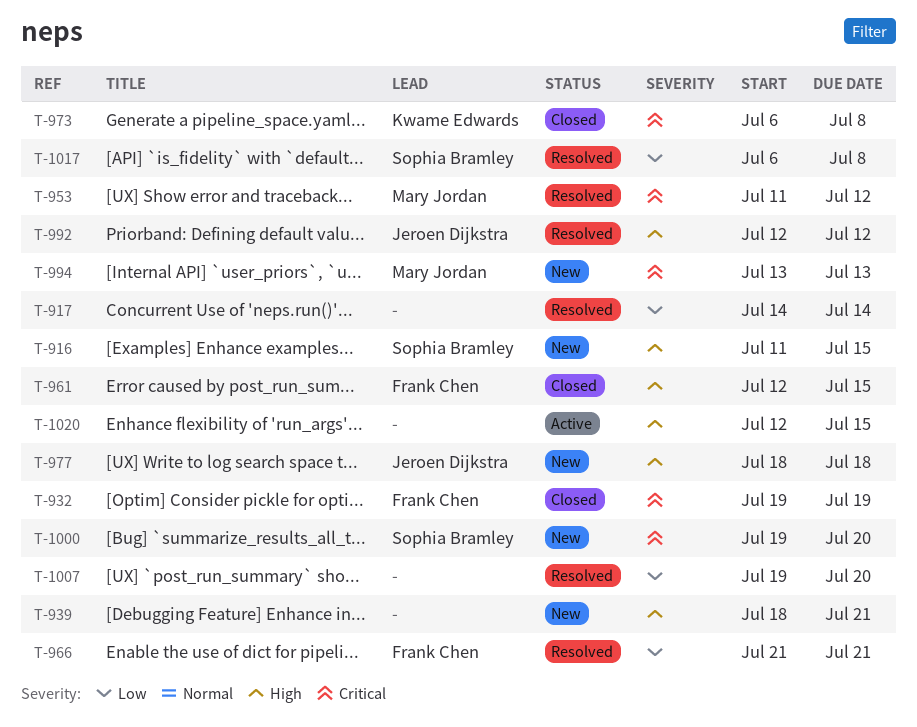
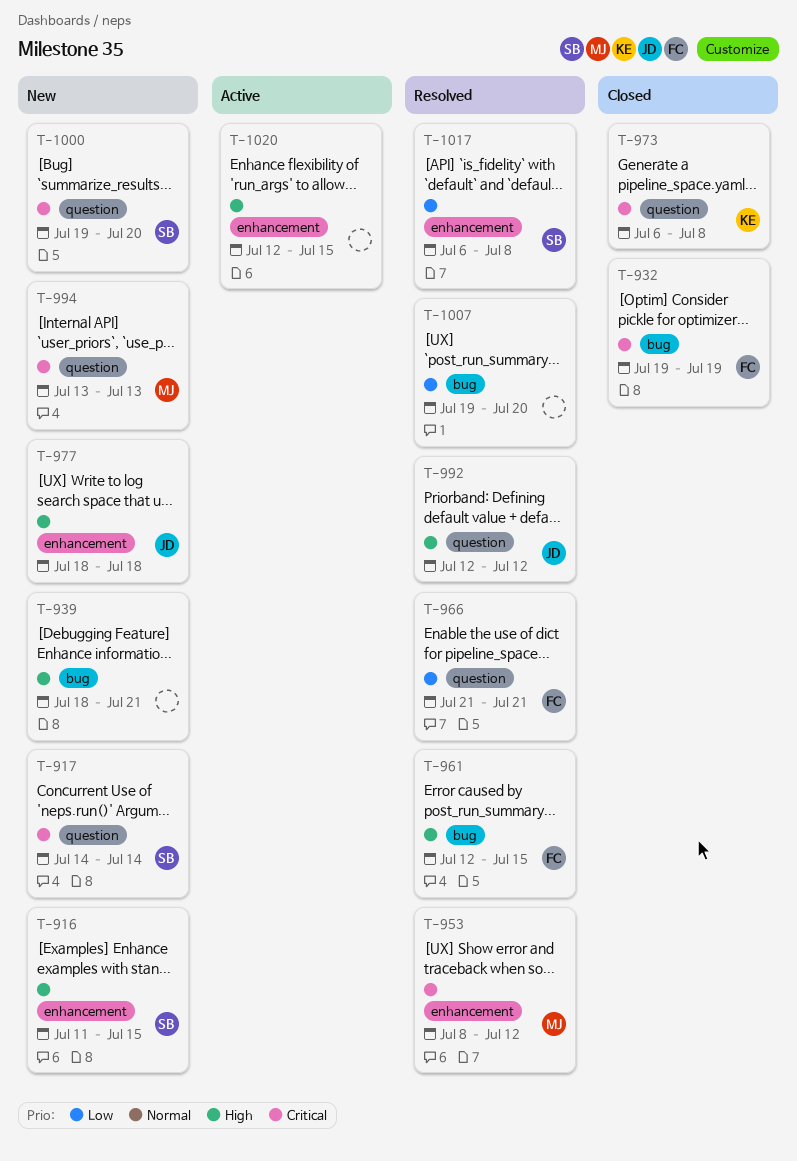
T-917, status: Resolved -> New
T-917, owner: none -> Sophia Bramley
T-917, priority: Low -> Critical
T-953, start: Jul 11 -> Jul 8
T-961, status: Closed -> Resolved

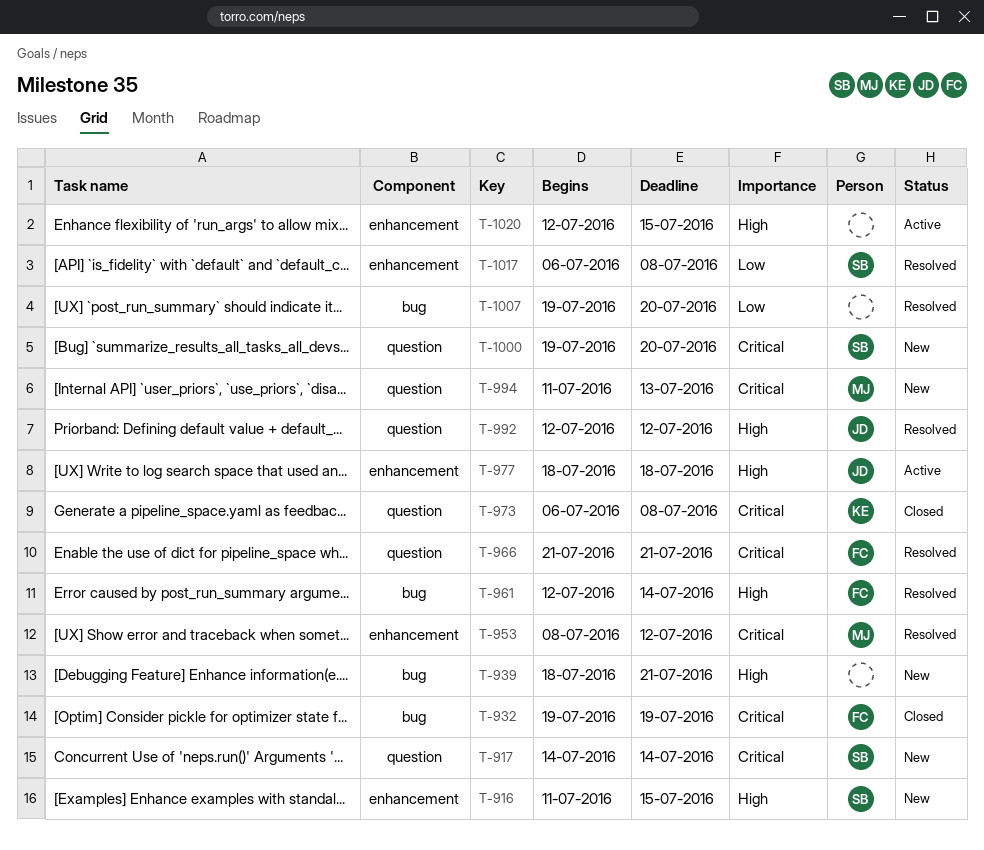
T-961, due: Jul 15 -> Jul 14
T-966, priority: Low -> Critical
T-977, status: New -> Active
T-994, start: Jul 13 -> Jul 11

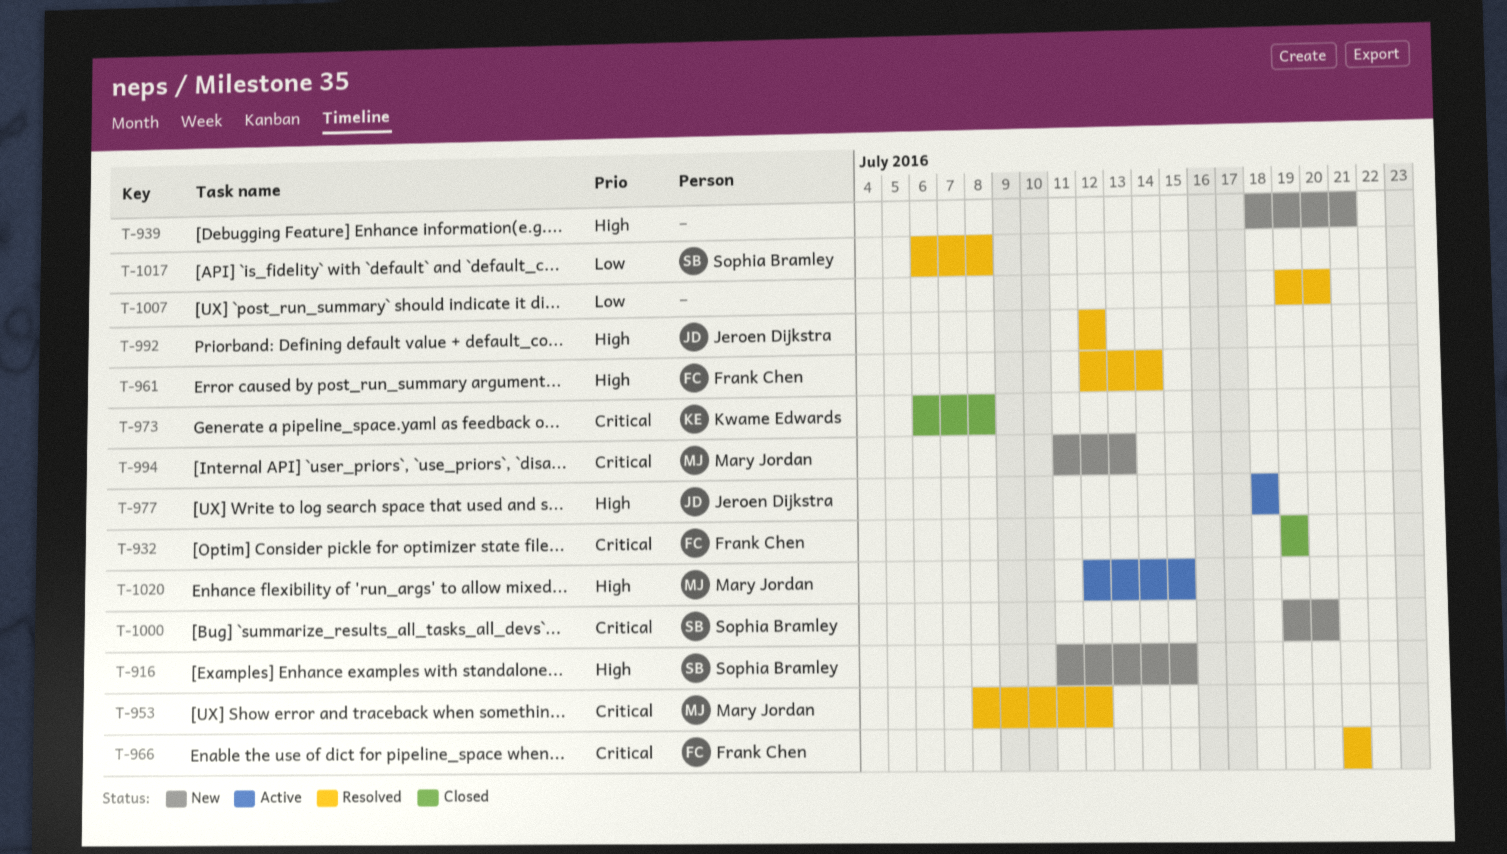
T-917: present -> none
T-1020, owner: none -> Mary Jordan

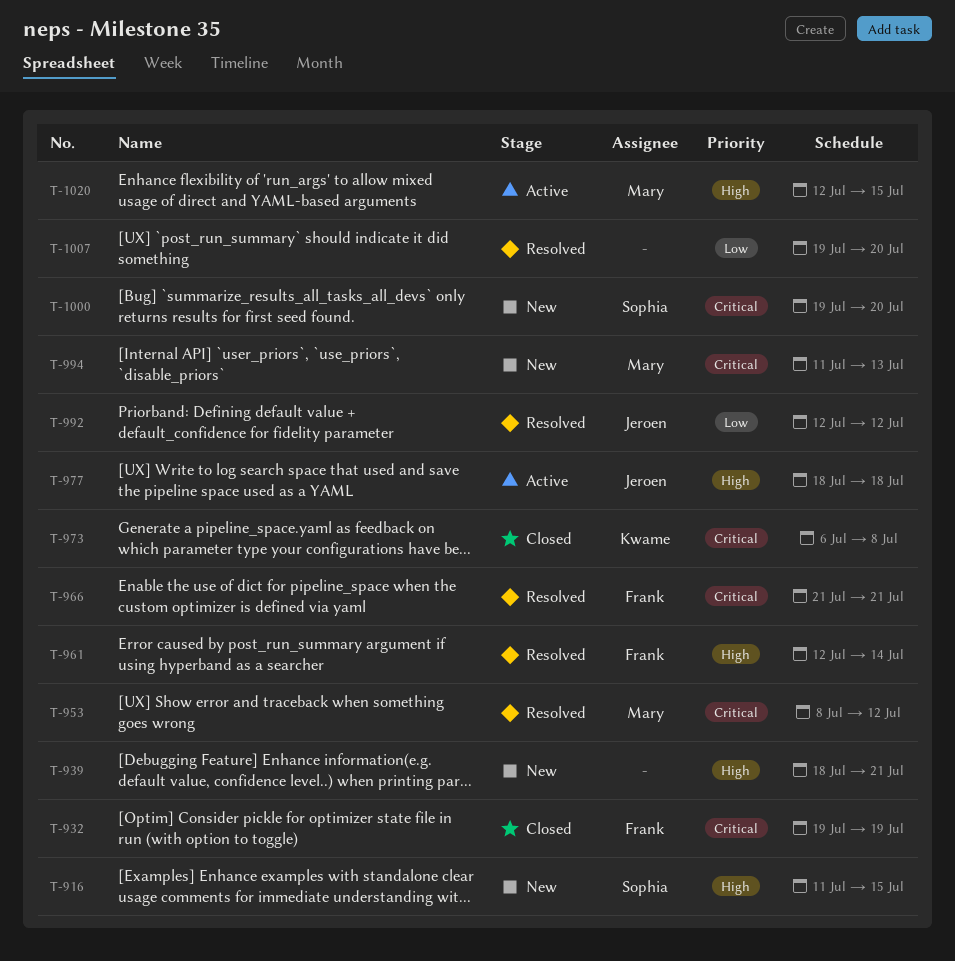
T-992, priority: High -> Low
T-1017: present -> none

